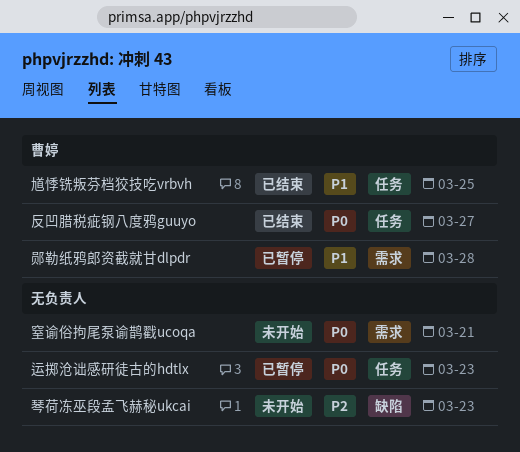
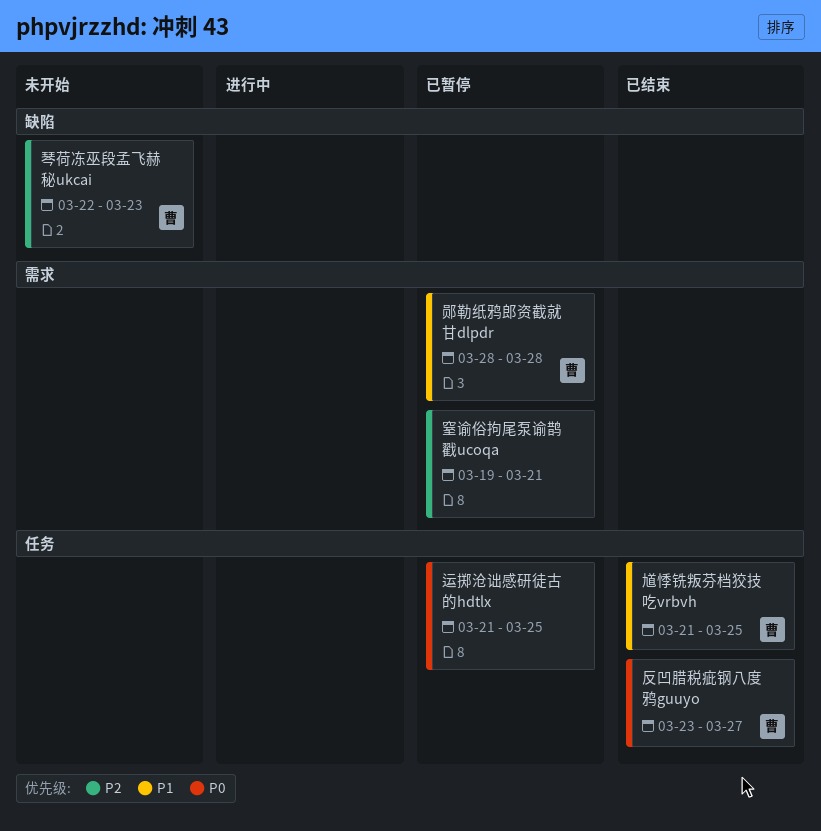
琴荷冻巫段孟飞赫秘ukcai, owner: none -> 曹婷
窒谕俗拘尾泵谕鹊戳ucoqa, status: 未开始 -> 已暂停
窒谕俗拘尾泵谕鹊戳ucoqa, priority: P0 -> P2
运掷沧诎感研徒古的hdtlx, due: Mar 23 -> Mar 25

